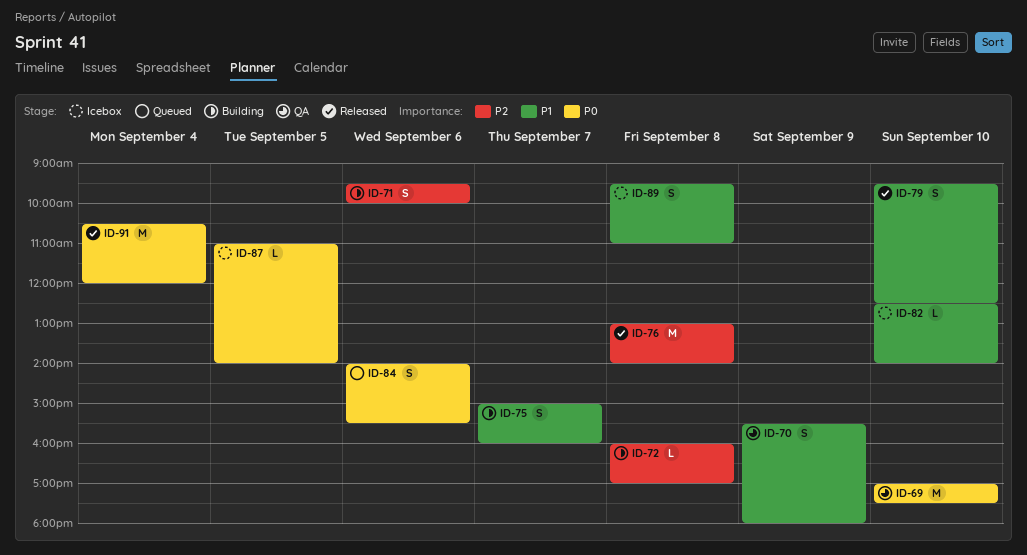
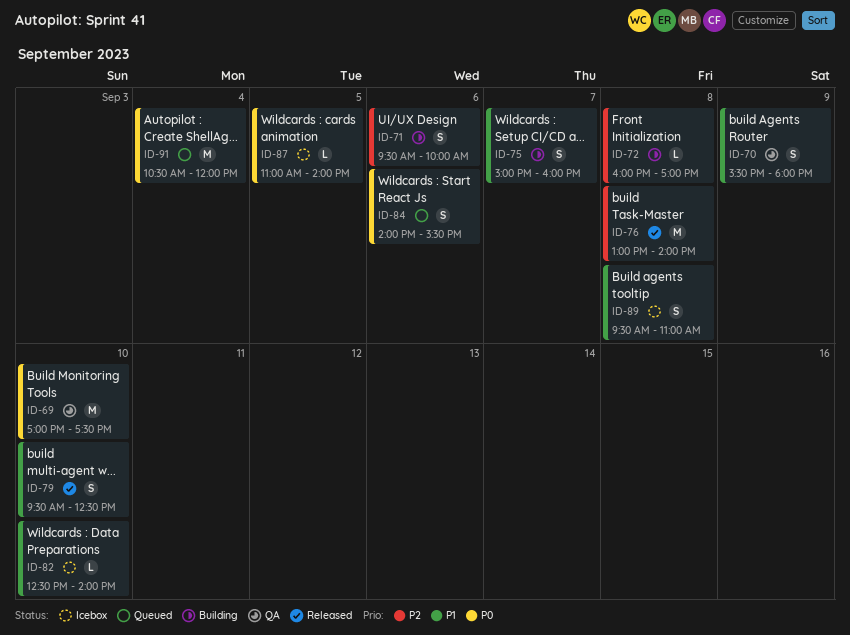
ID-91, status: Released -> Queued

